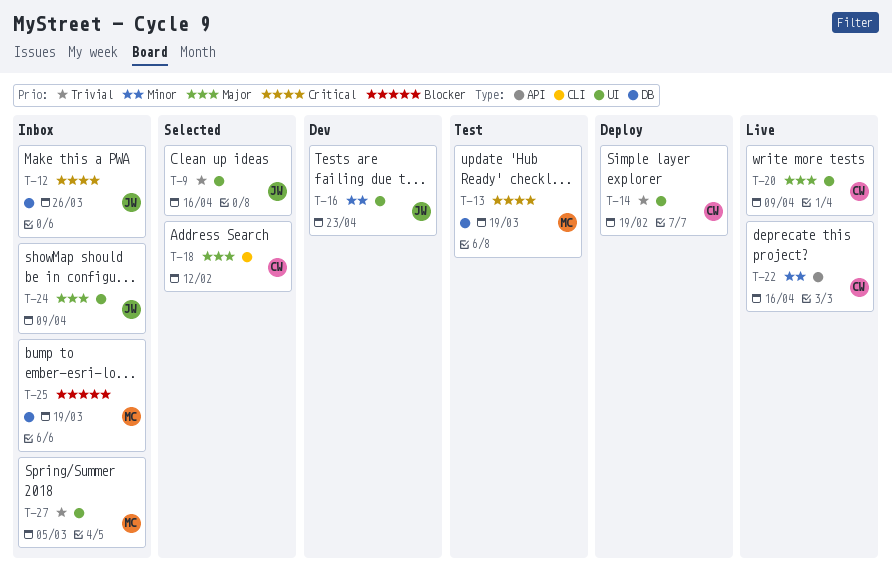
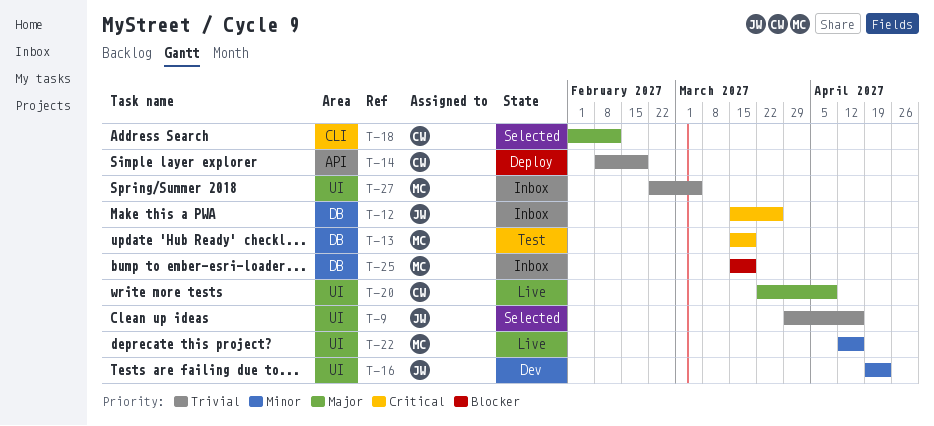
T-14, label: UI -> API
T-22, owner: CW -> MC
T-22, label: API -> UI
T-24: present -> none

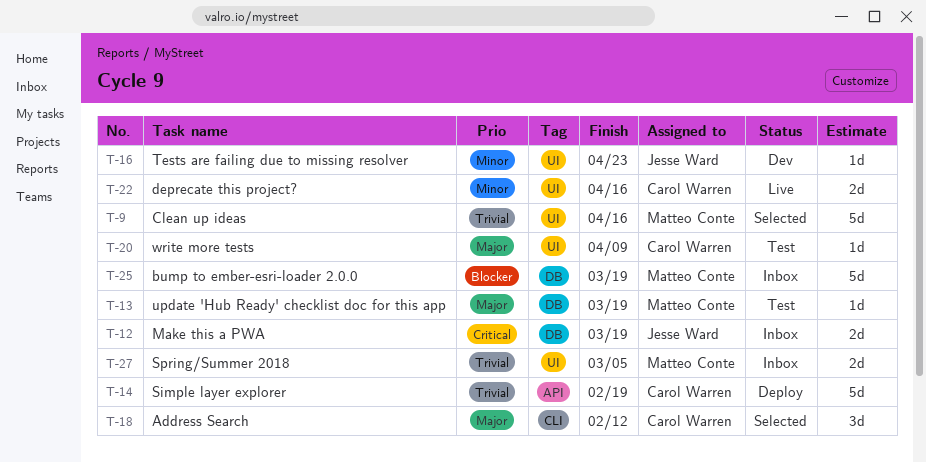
T-9, owner: Jesse Ward -> Matteo Conte
T-12, due: Mar 26 -> Mar 19
T-13, priority: Critical -> Major
T-20, status: Live -> Test
T-22, owner: Matteo Conte -> Carol Warren

